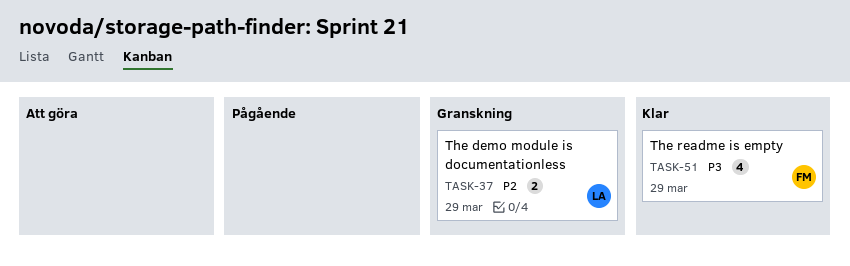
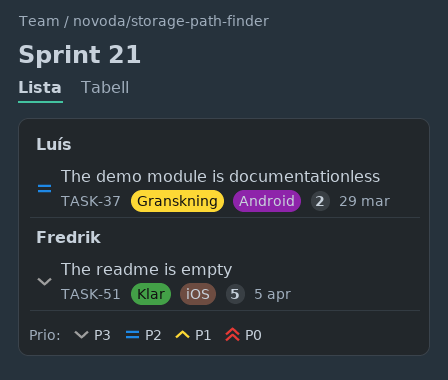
TASK-51, estimate: 4 -> 5
TASK-51, due: Mar 29 -> Apr 5

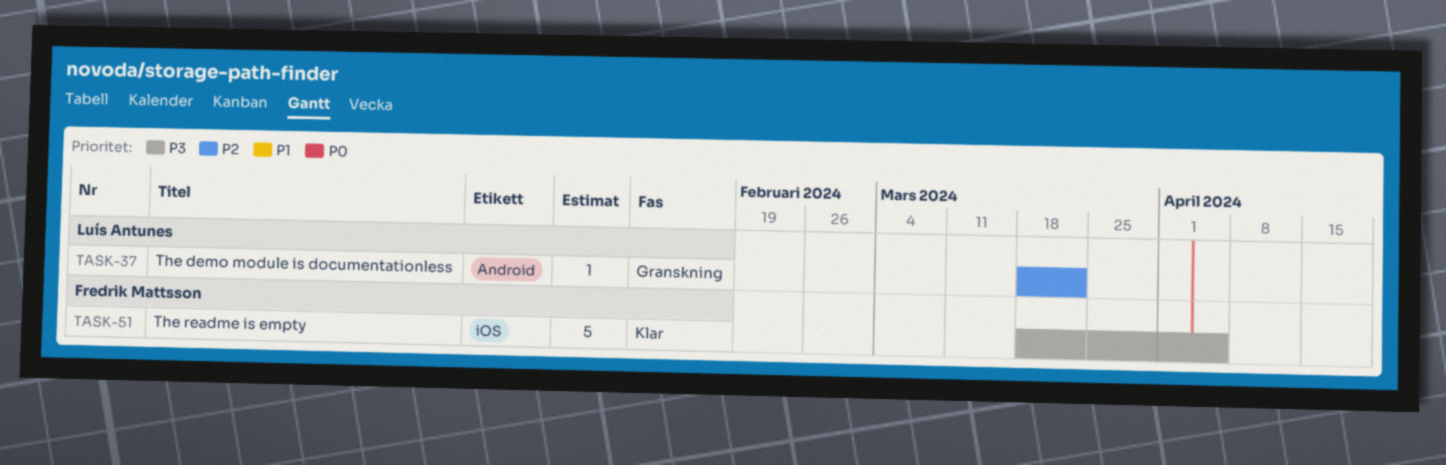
TASK-37, estimate: 2 -> 1
TASK-37, due: Mar 29 -> Mar 22

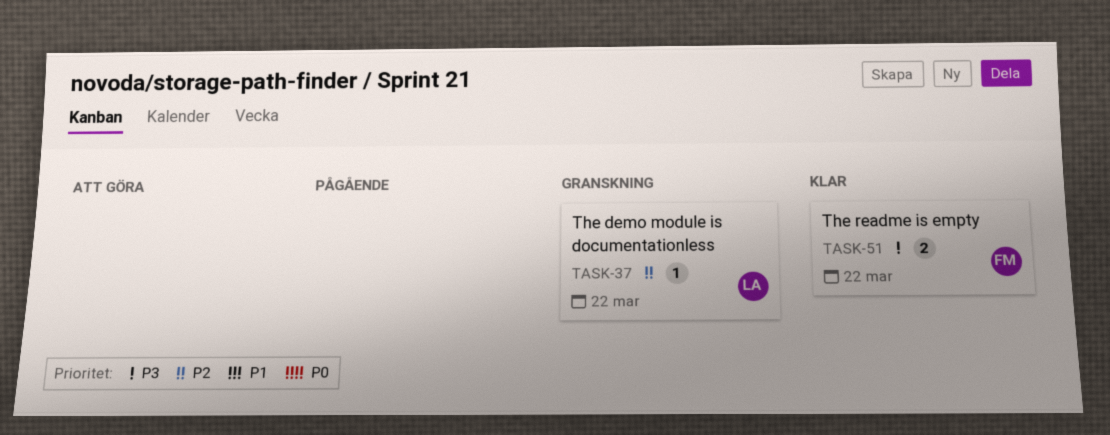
TASK-51, estimate: 5 -> 2
TASK-51, due: Apr 5 -> Mar 22

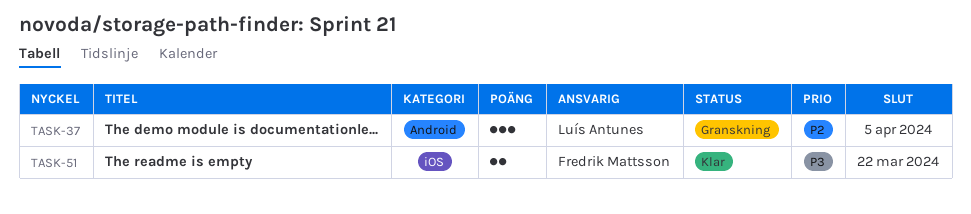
TASK-37, estimate: 1 -> 3
TASK-37, due: Mar 22 -> Apr 5

